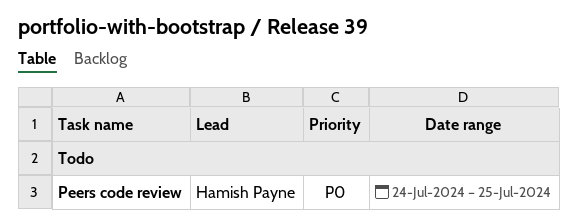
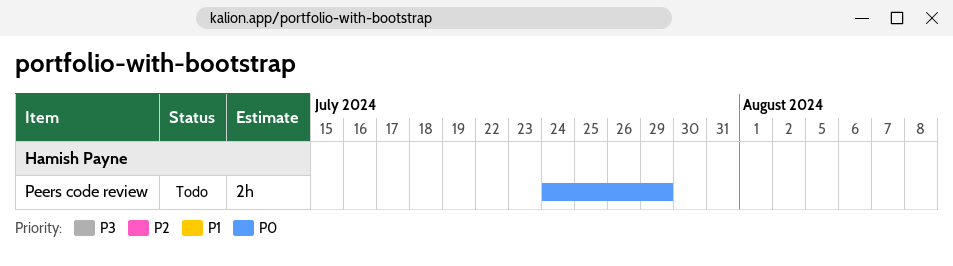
Peers code review, due: Jul 25 -> Jul 29

